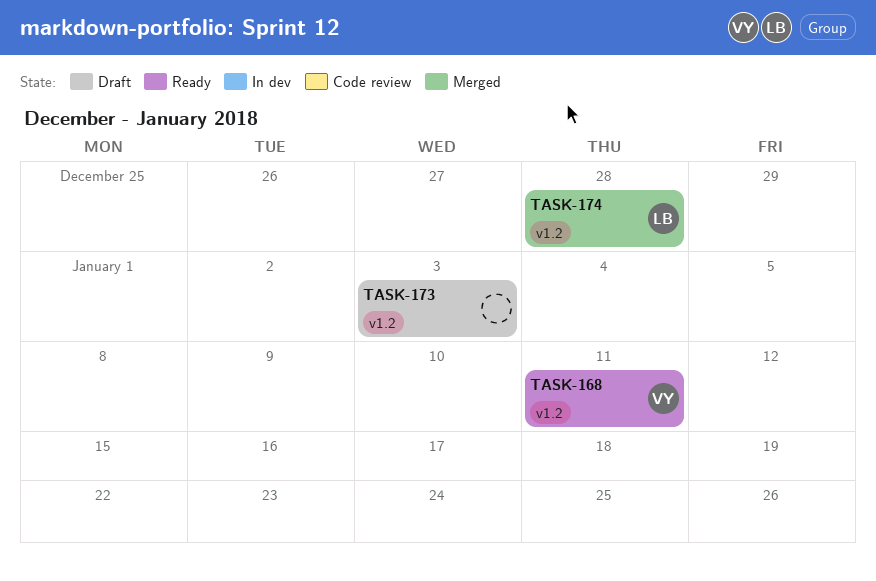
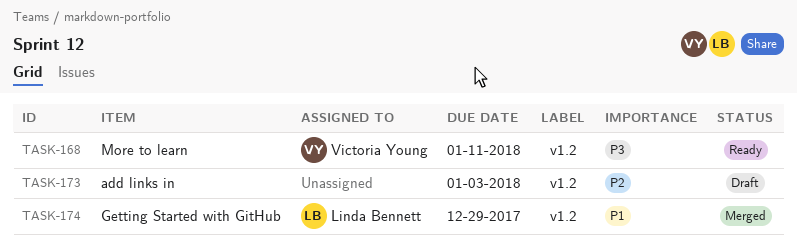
TASK-174, due: Dec 28 -> Dec 29

